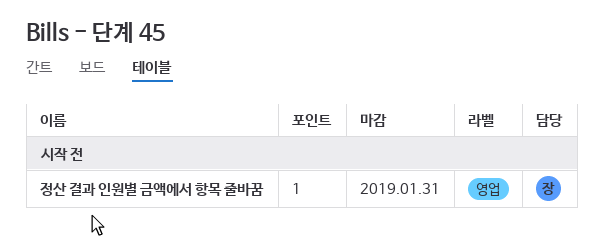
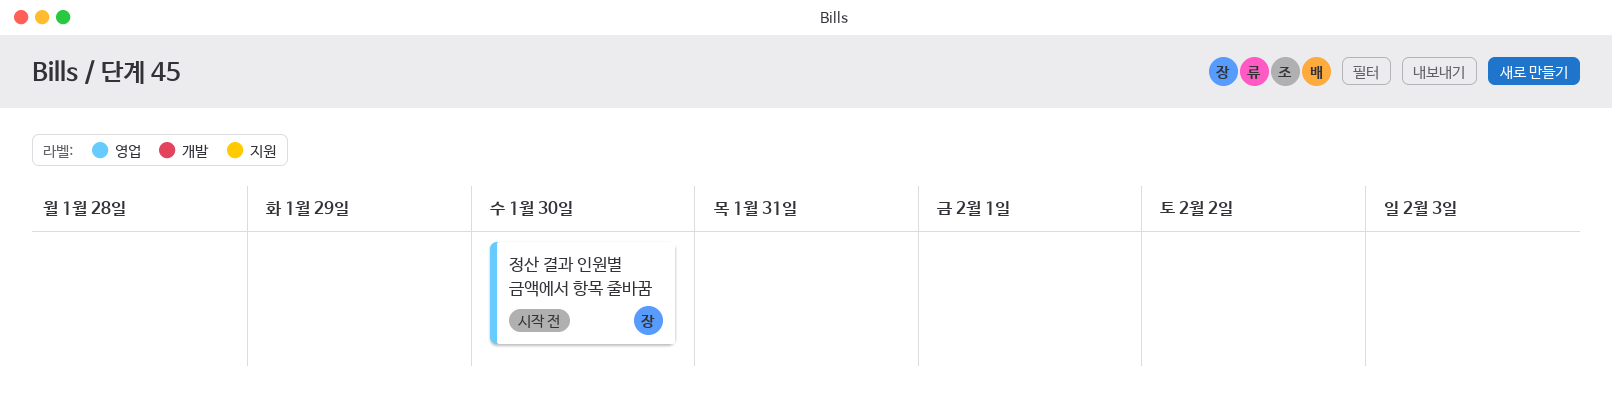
정산 결과 인원별 금액에서 항목 줄바꿈, due: Jan 31 -> Jan 30

